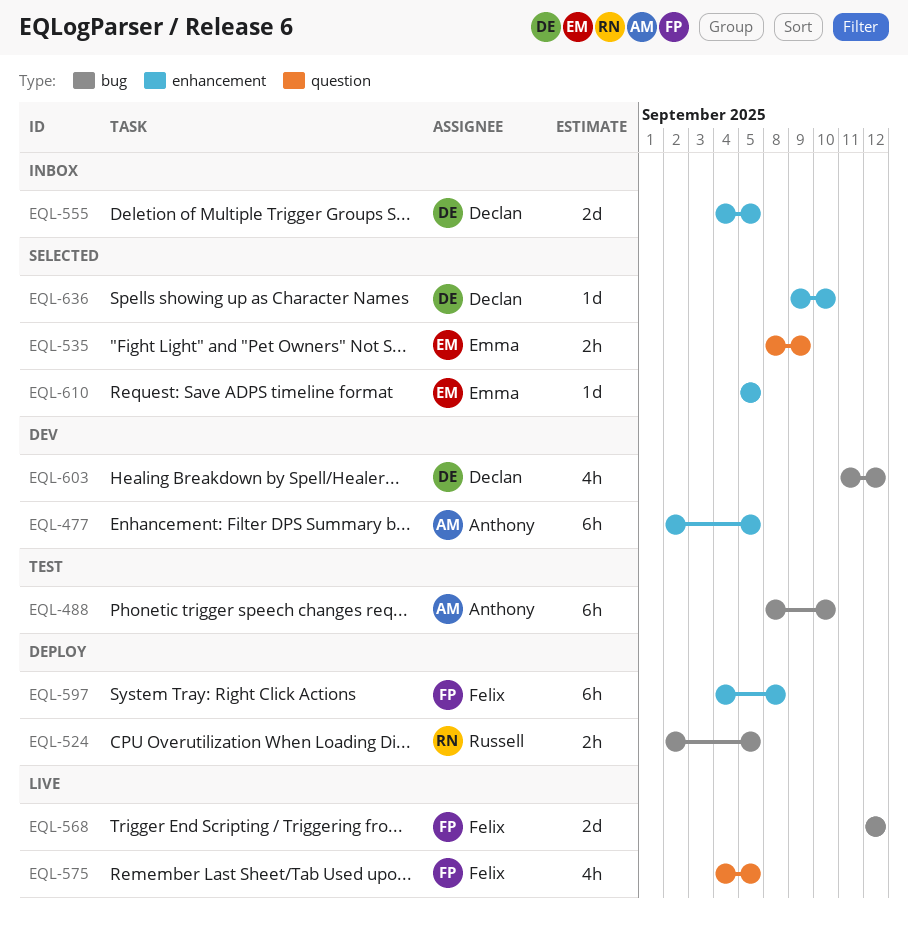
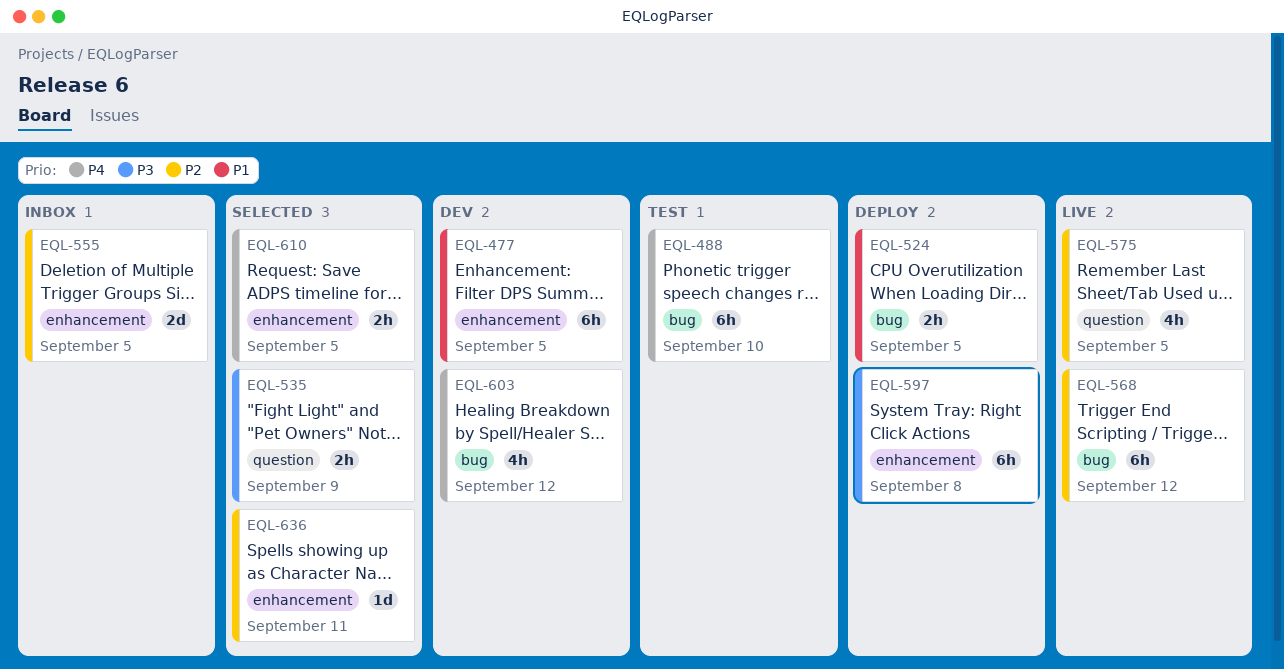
EQL-568, estimate: 2d -> 6h
EQL-610, estimate: 1d -> 2h
EQL-636, due: Sep 10 -> Sep 11

